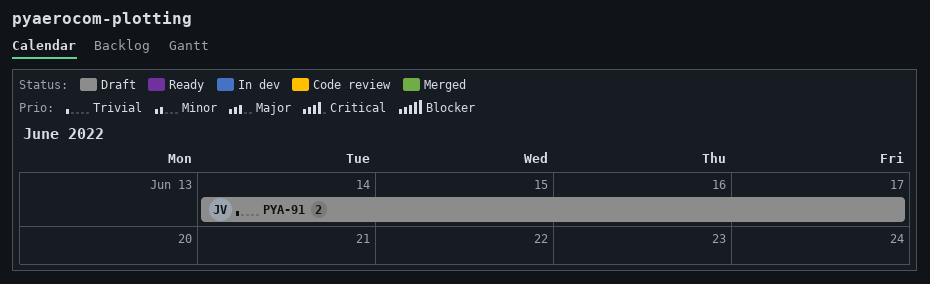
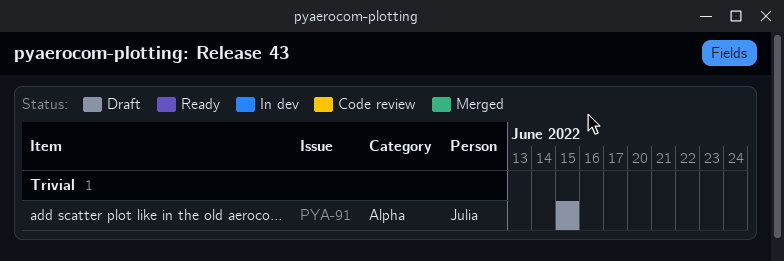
PYA-91, start: Jun 14 -> Jun 15
PYA-91, due: Jun 17 -> Jun 15

